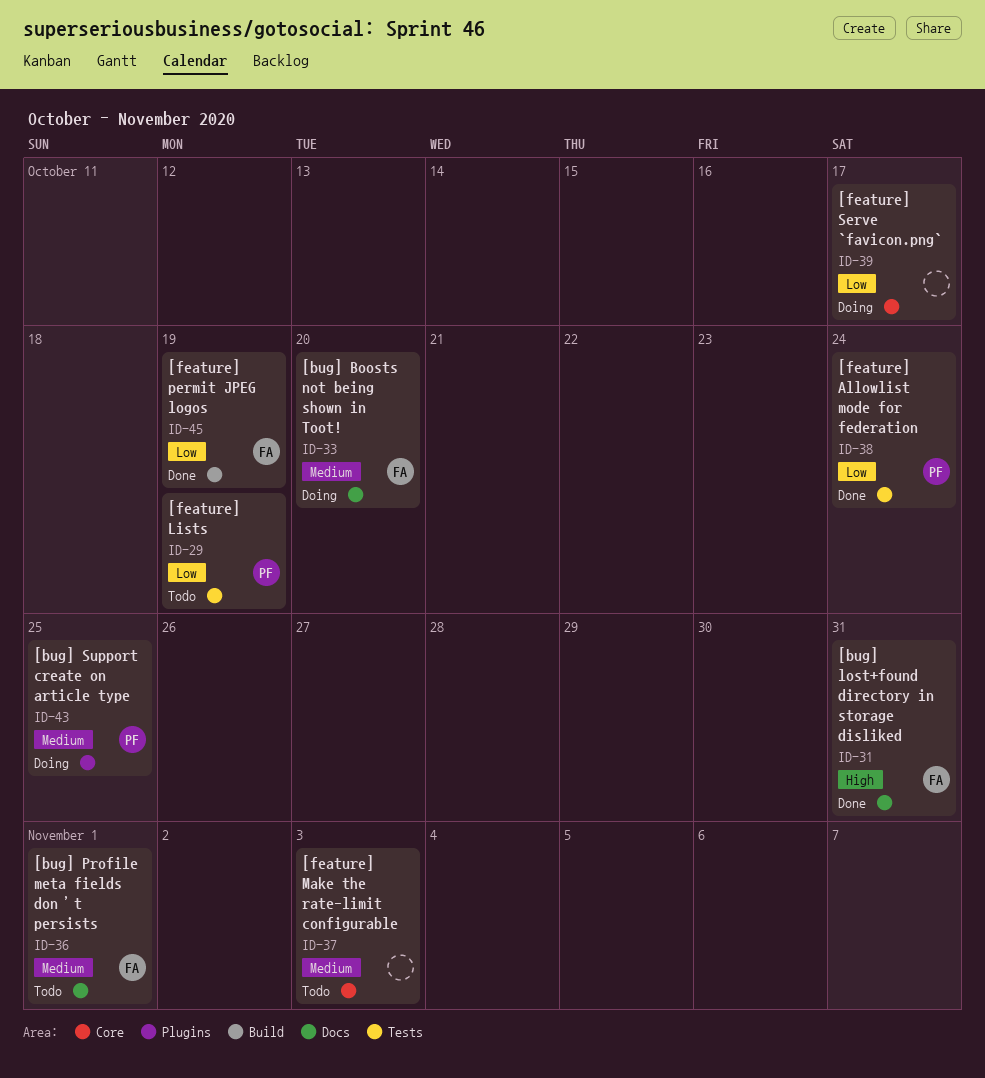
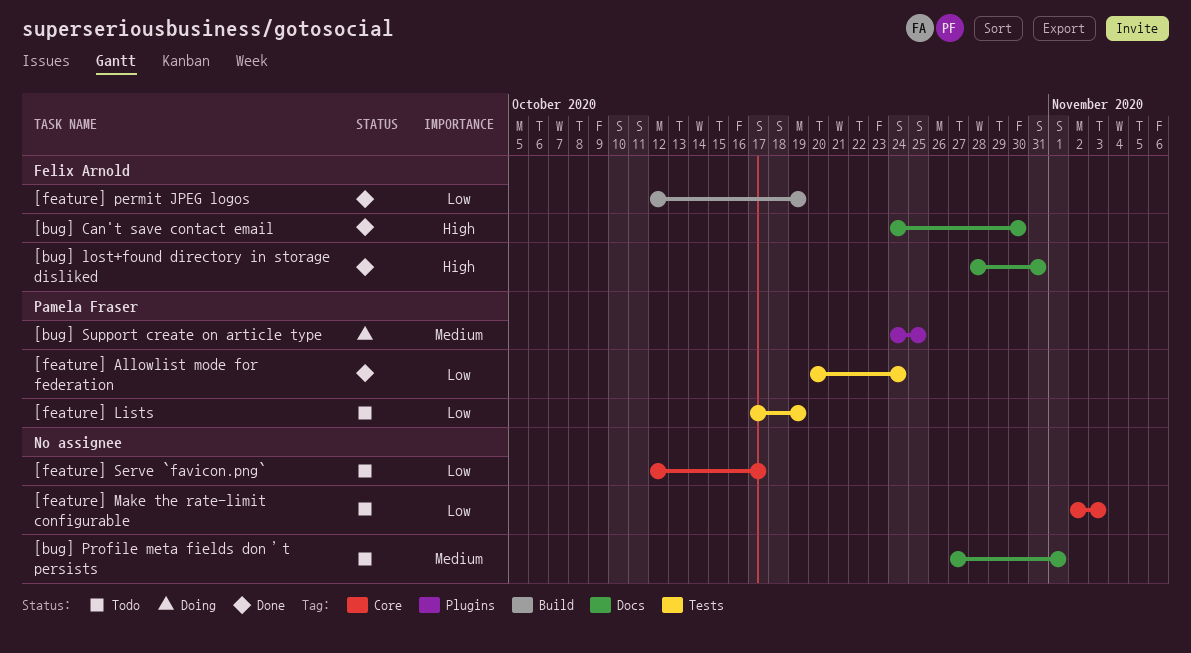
[bug] Boosts not being shown in Toot!: present -> none
[bug] Can't save contact email: none -> present
[bug] Profile meta fields don’t persists, owner: Felix Arnold -> none
[feature] Make the rate-limit configurable, priority: Medium -> Low
[feature] Serve `favicon.png`, status: Doing -> Todo

